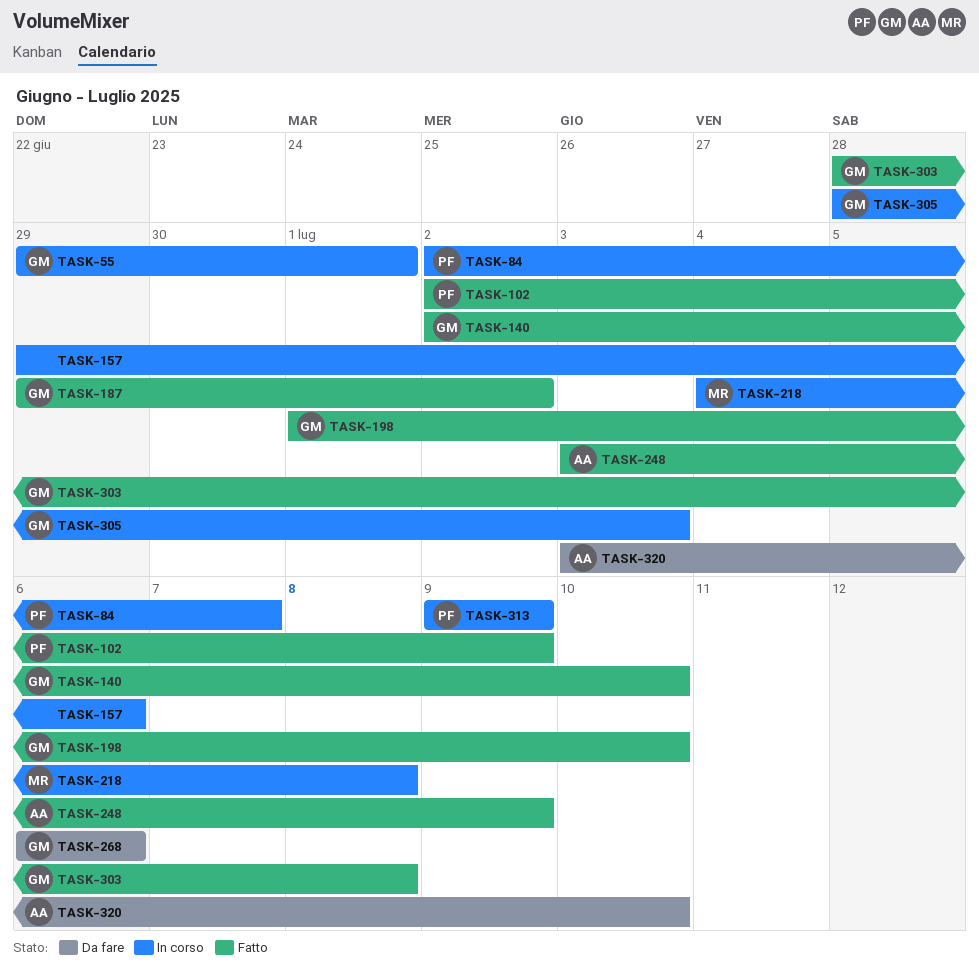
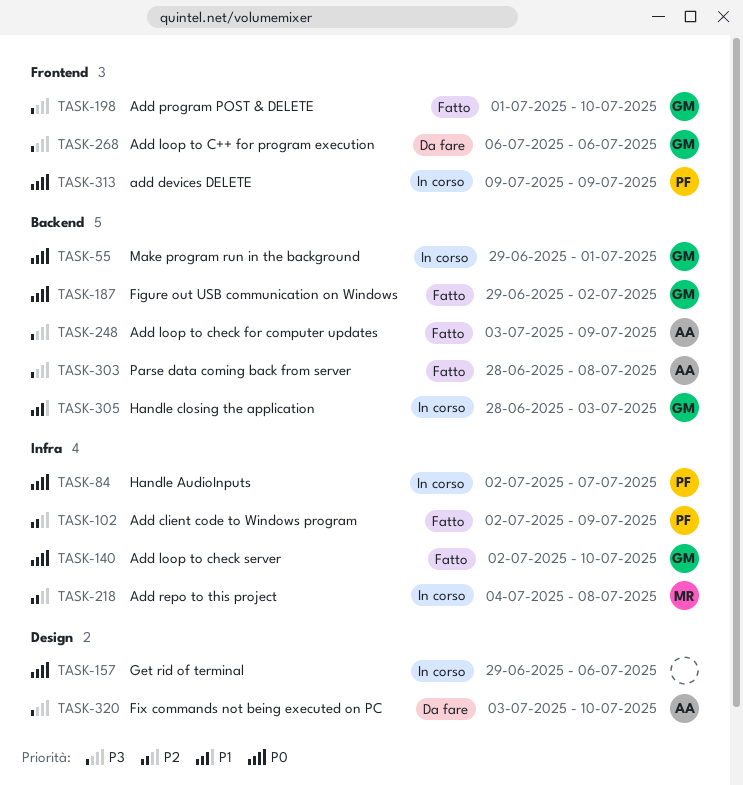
TASK-303, owner: GM -> AA

